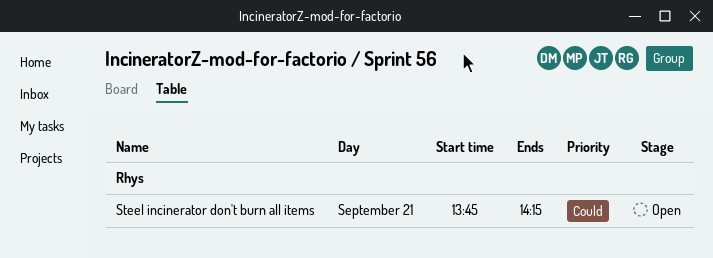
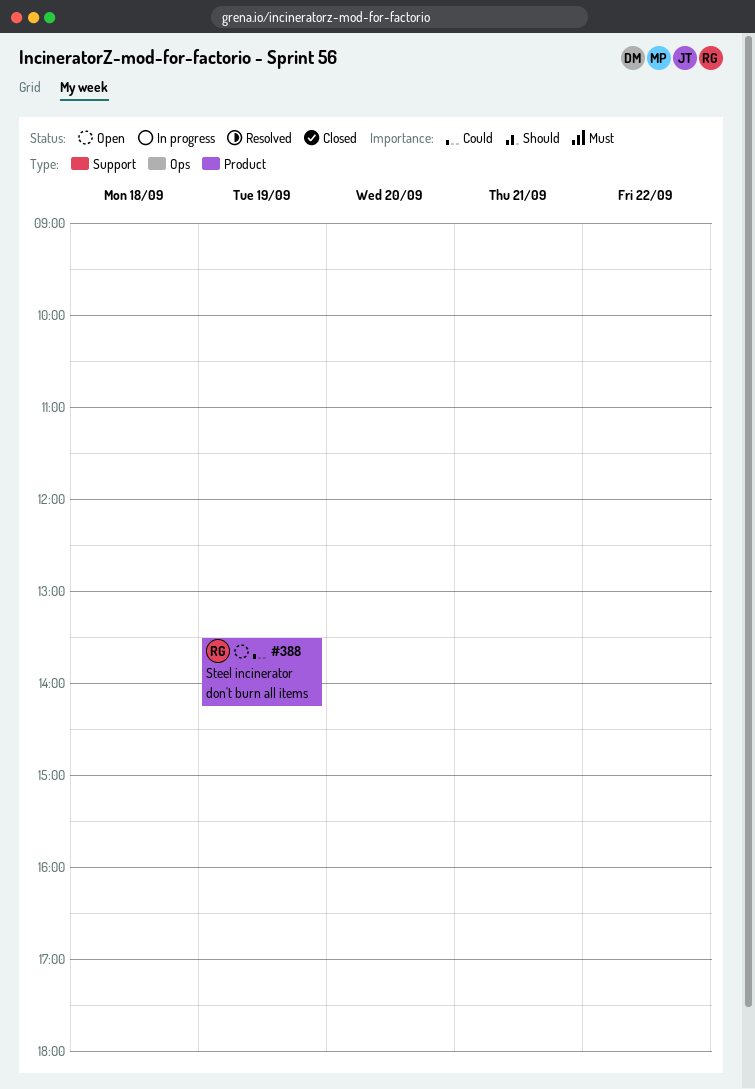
Steel incinerator don't burn all items, day: Sep 21 -> Sep 19
Steel incinerator don't burn all items, begins: 13:45 -> 13:30

